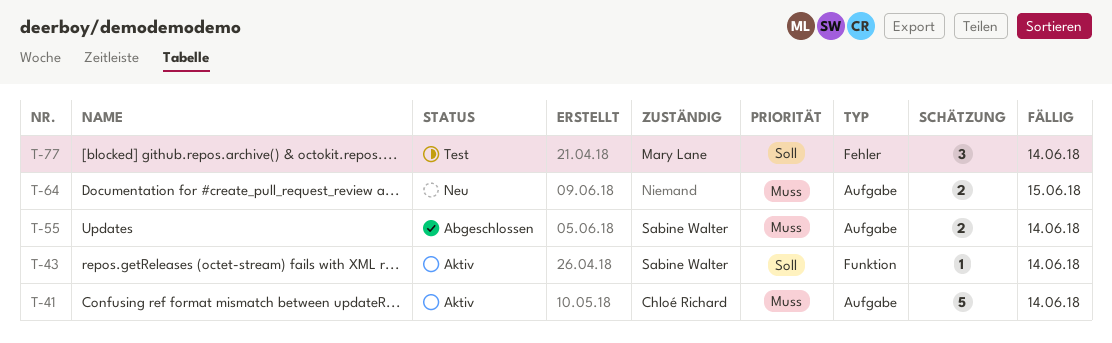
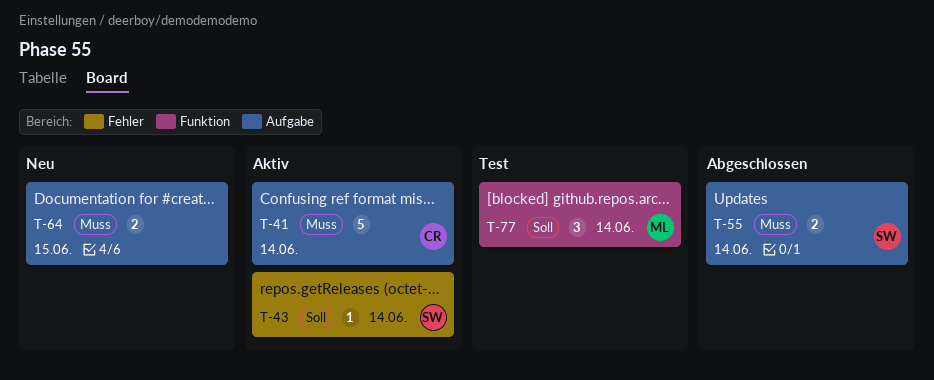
T-43, label: Funktion -> Fehler
T-77, label: Fehler -> Funktion

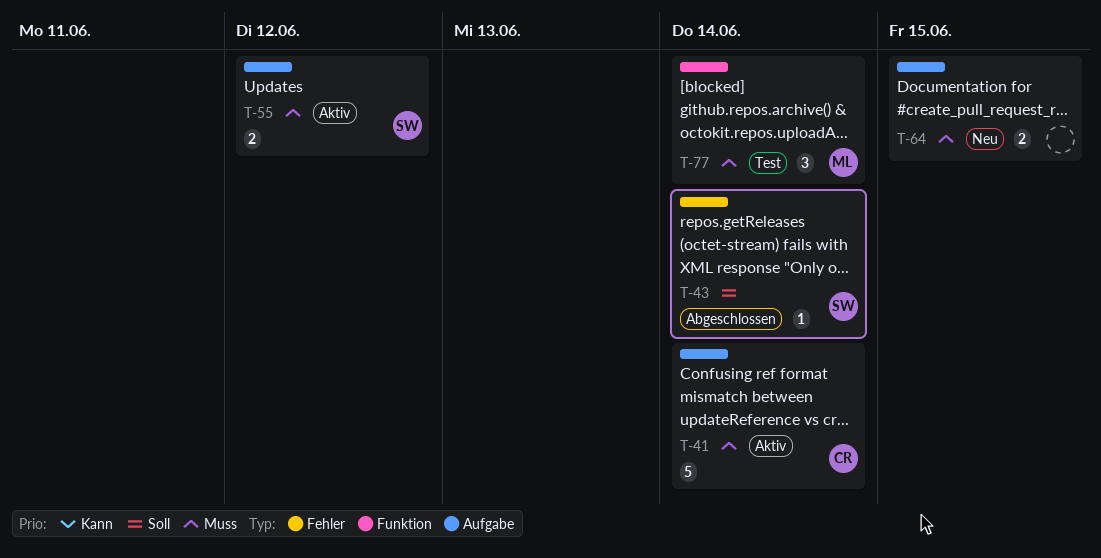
T-43, status: Aktiv -> Abgeschlossen
T-55, status: Abgeschlossen -> Aktiv
T-55, due: Jun 14 -> Jun 12
T-77, priority: Soll -> Muss

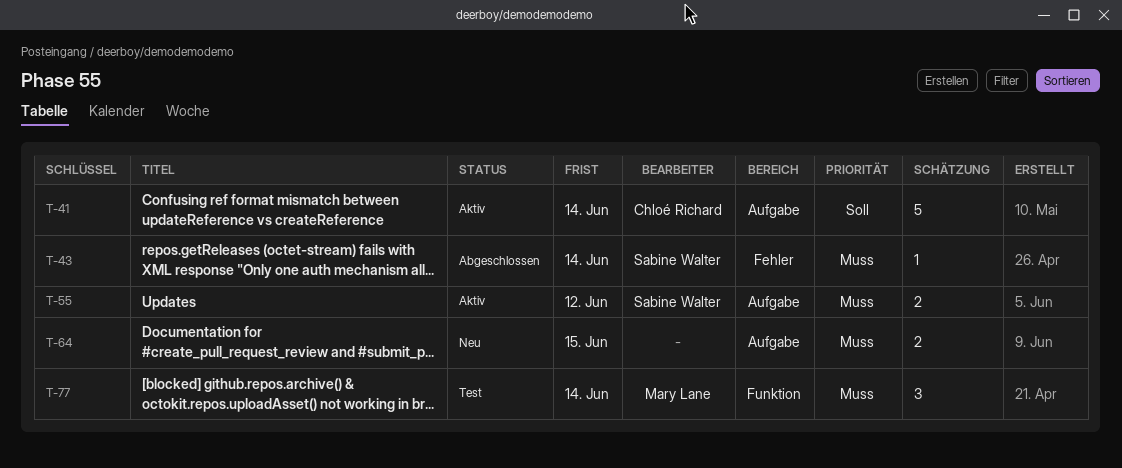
T-41, priority: Muss -> Soll
T-43, priority: Soll -> Muss

